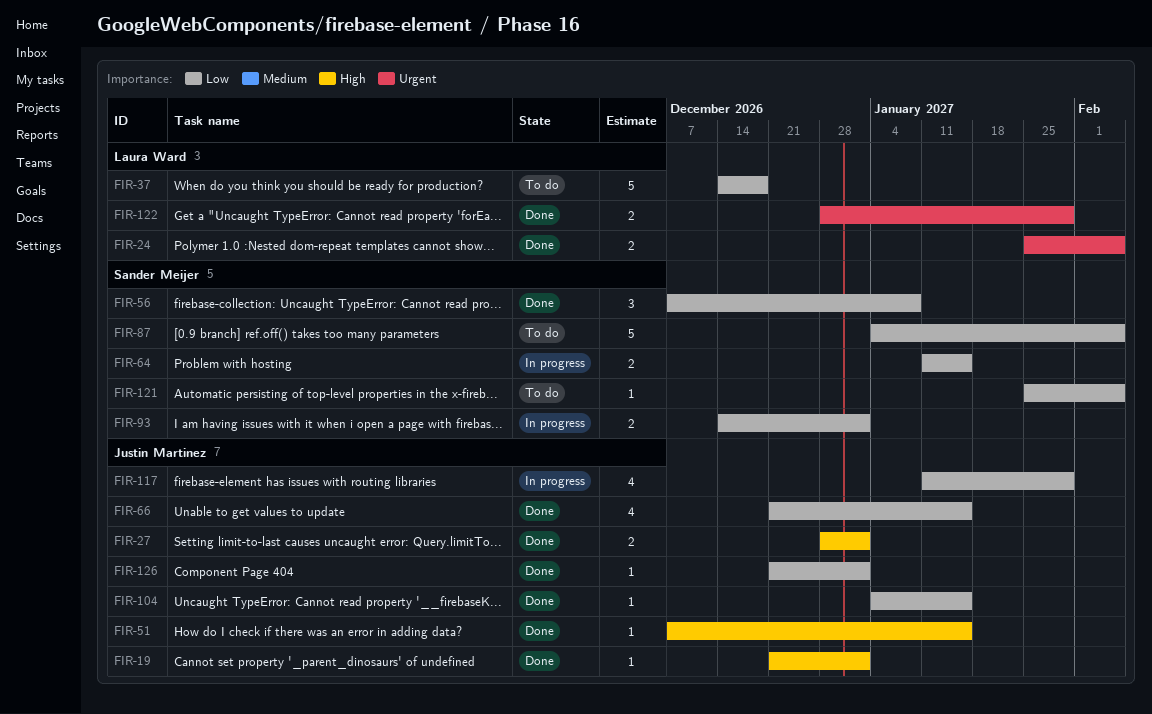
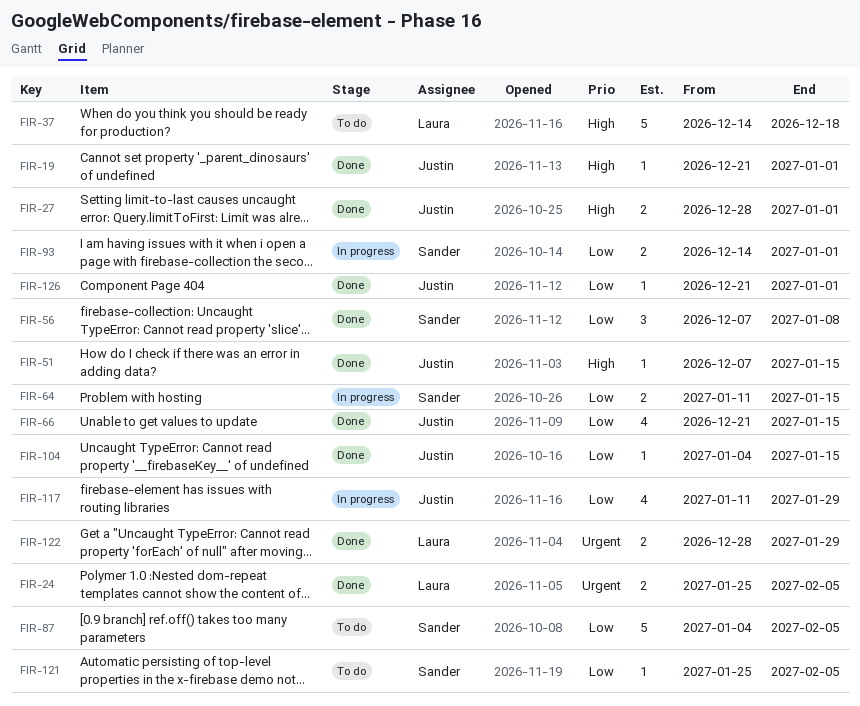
FIR-37, priority: Low -> High

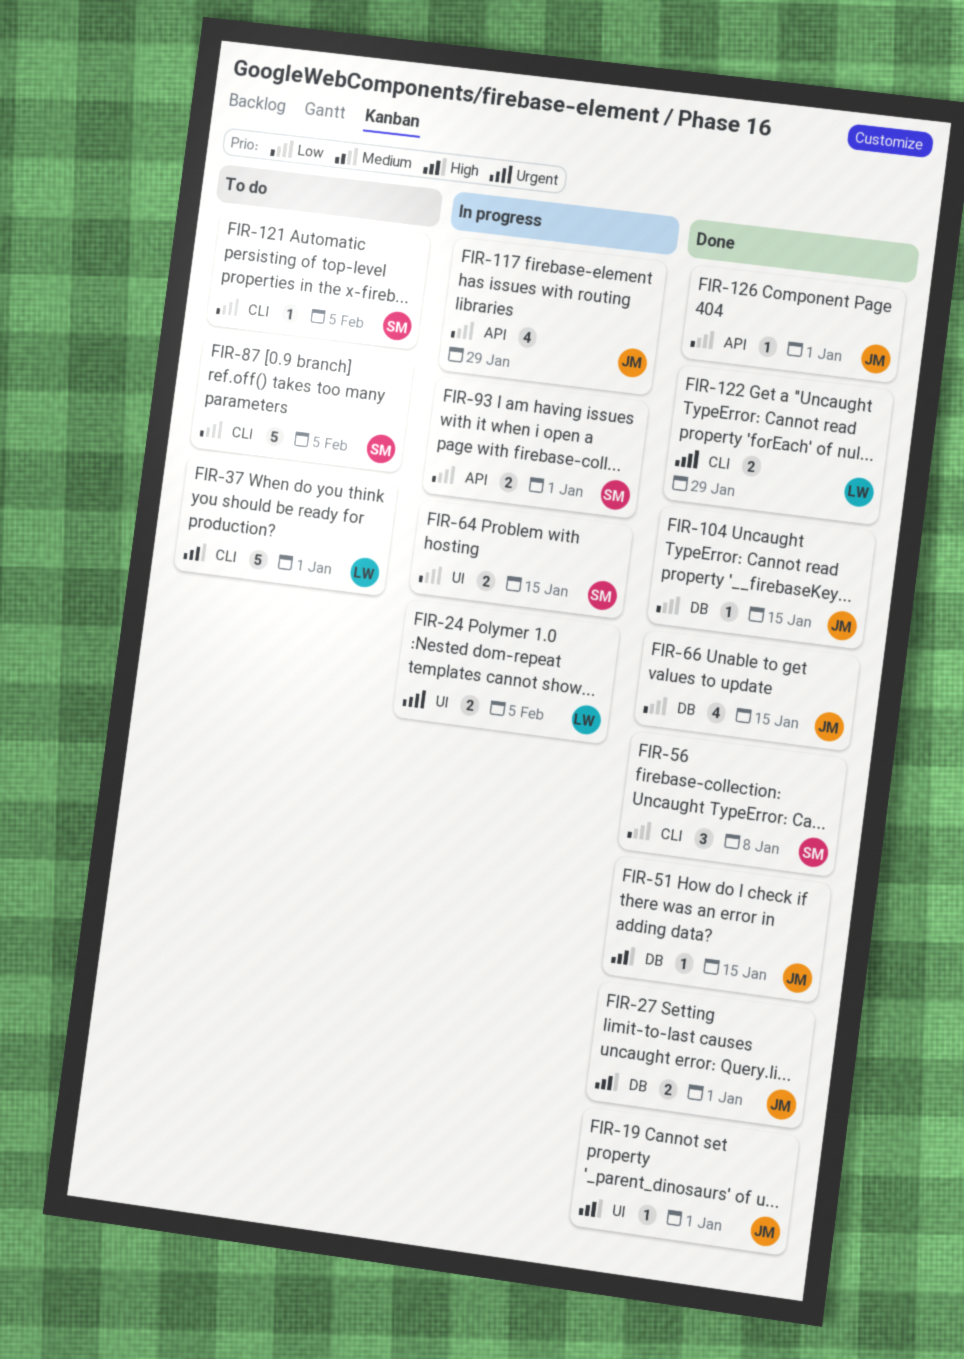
FIR-24, status: Done -> In progress
FIR-37, due: Dec 18 -> Jan 1

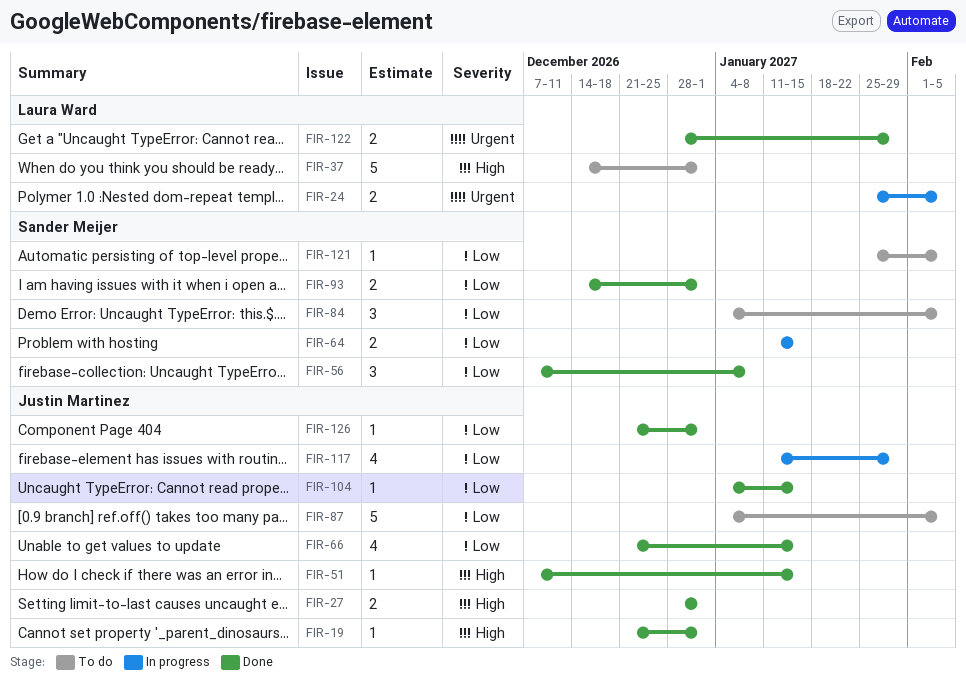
FIR-84: none -> present
FIR-87, owner: Sander Meijer -> Justin Martinez
FIR-93, status: In progress -> Done

